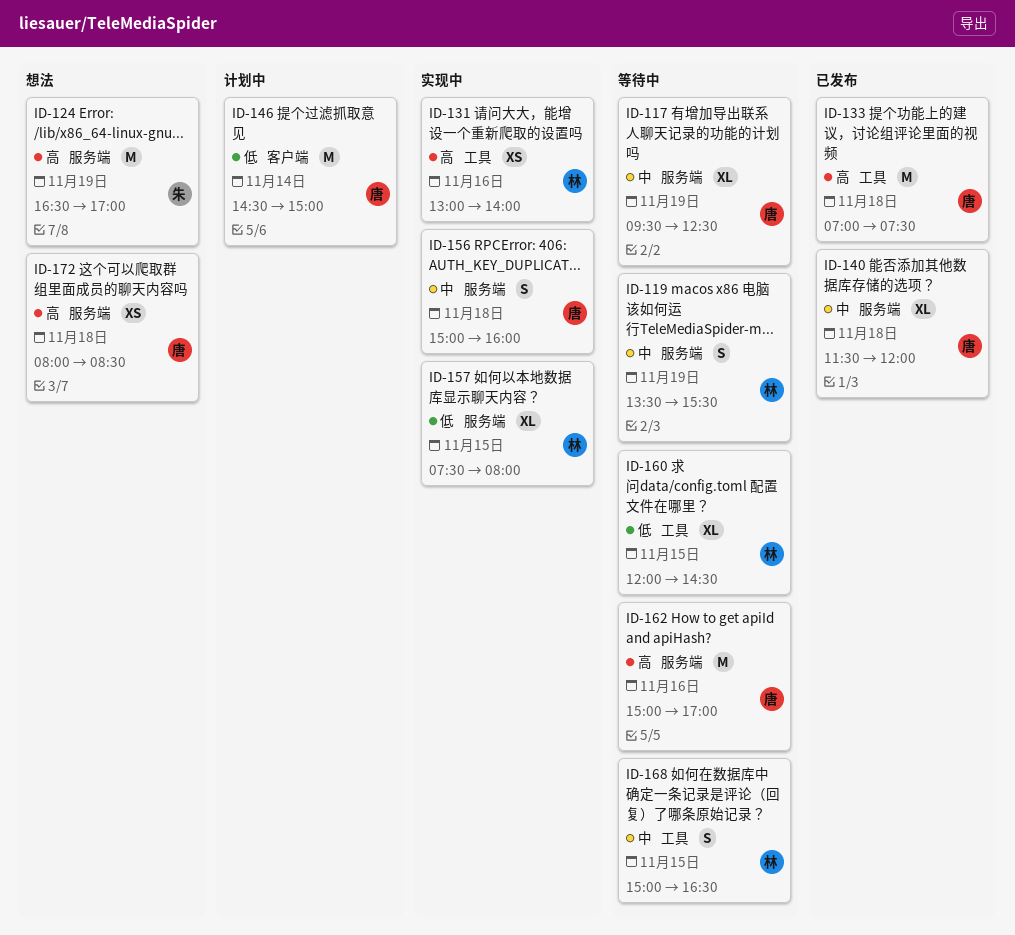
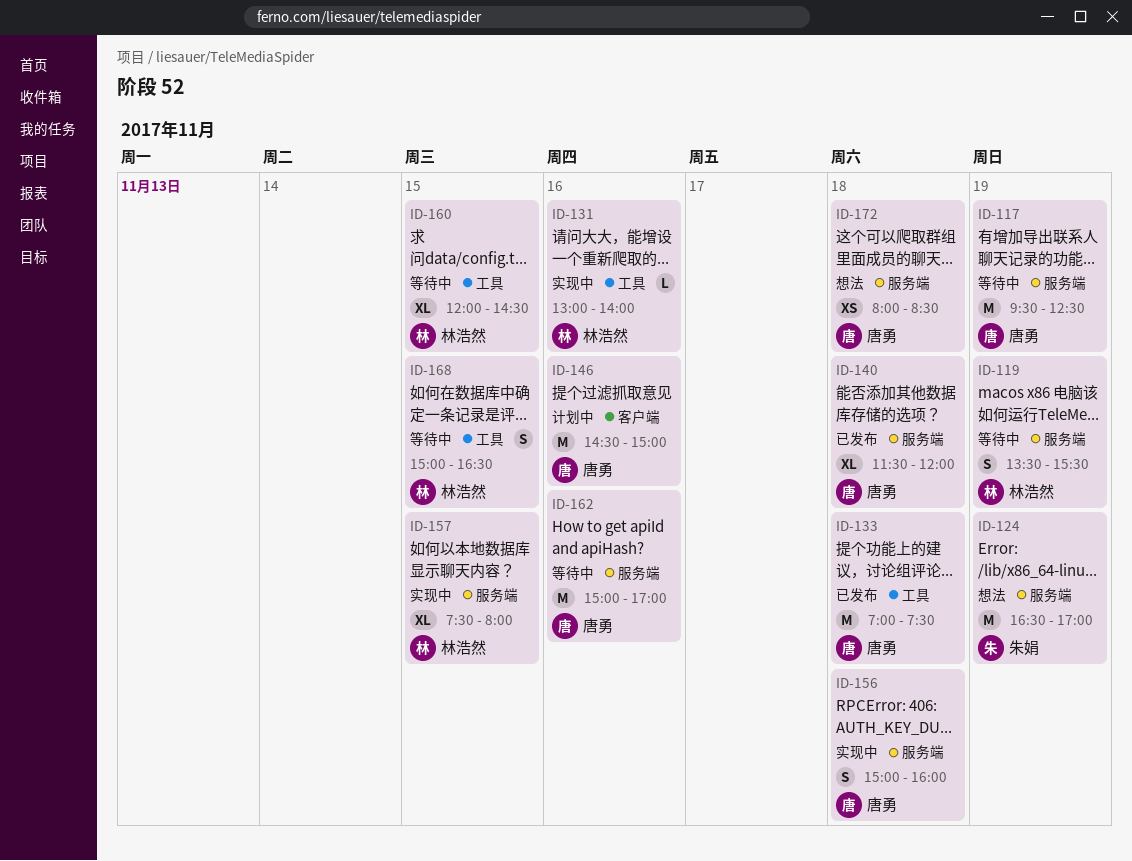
ID-117, estimate: XL -> M
ID-131, estimate: XS -> L
ID-146, day: Nov 14 -> Nov 16

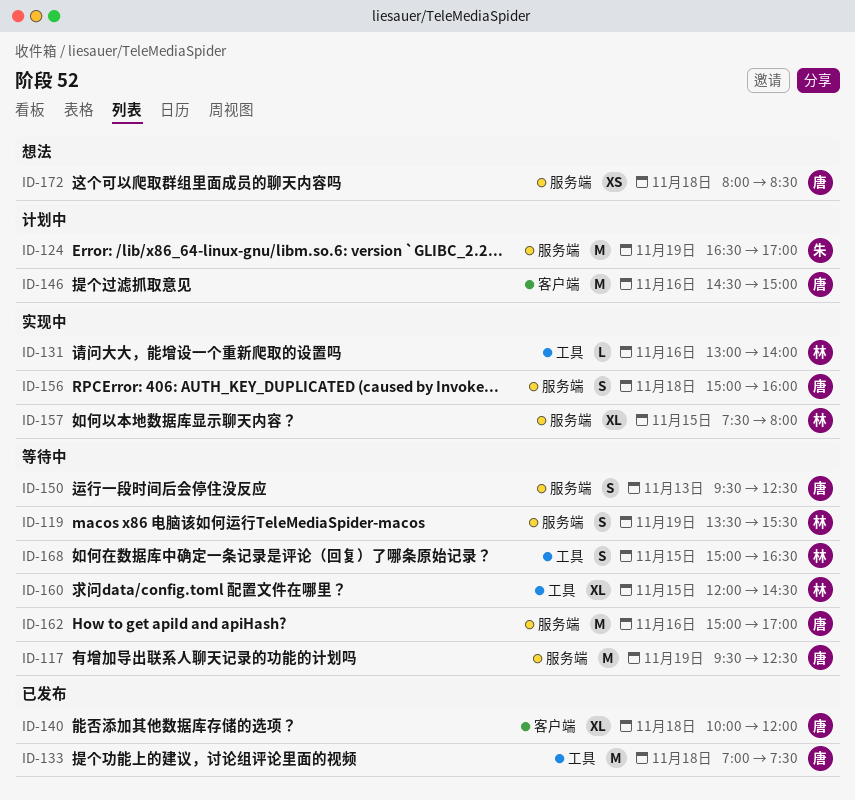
ID-124, status: 想法 -> 计划中
ID-140, label: 服务端 -> 客户端
ID-140, begins: 11:30 -> 10:00
ID-150: none -> present

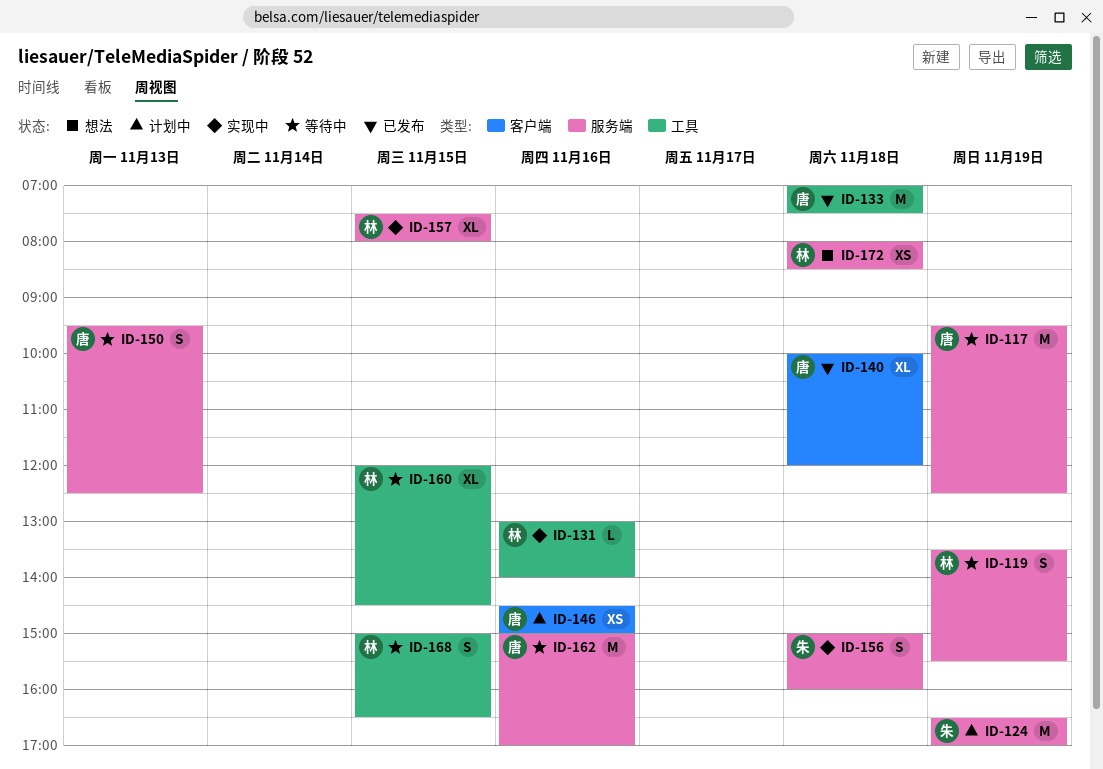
ID-146, estimate: M -> XS
ID-156, owner: 唐 -> 朱
ID-172, owner: 唐 -> 林

